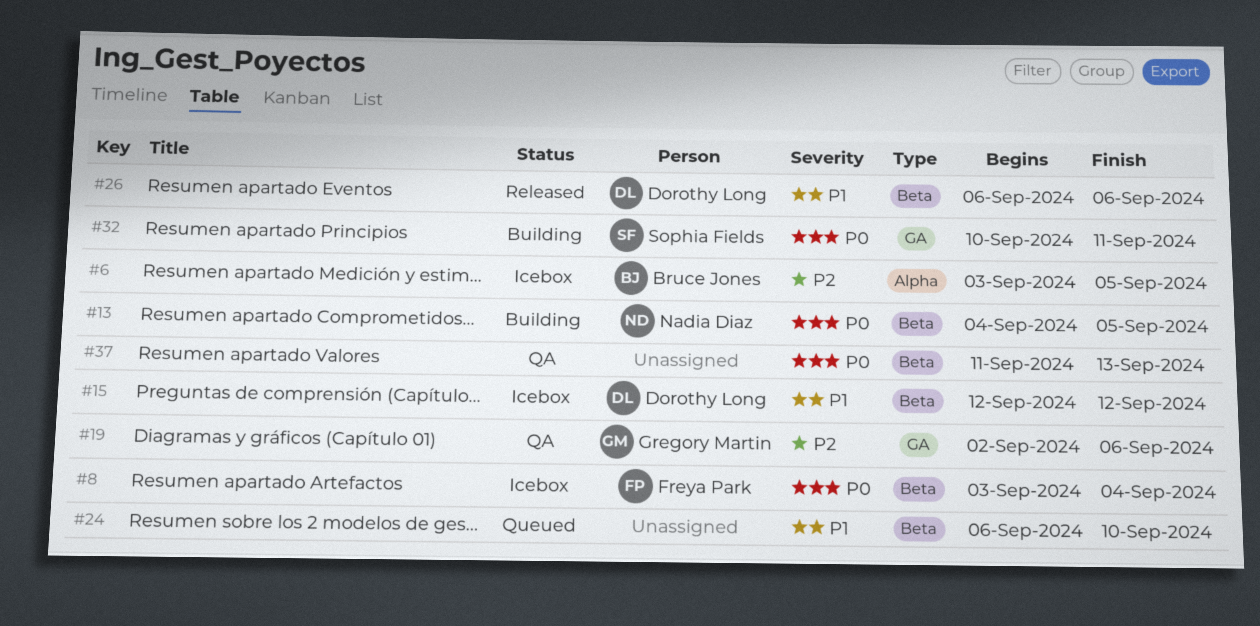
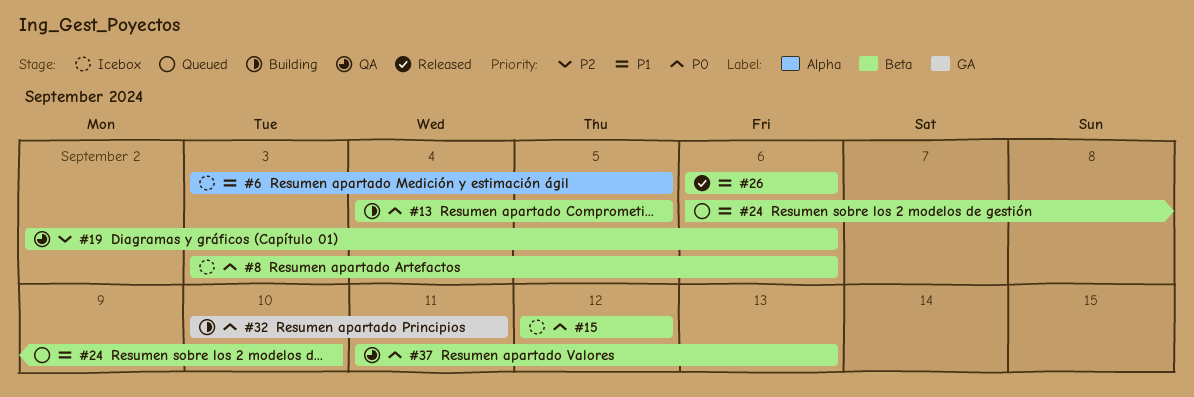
#6, priority: P2 -> P1
#8, due: Sep 4 -> Sep 6
#15, priority: P1 -> P0
#19, label: GA -> Beta

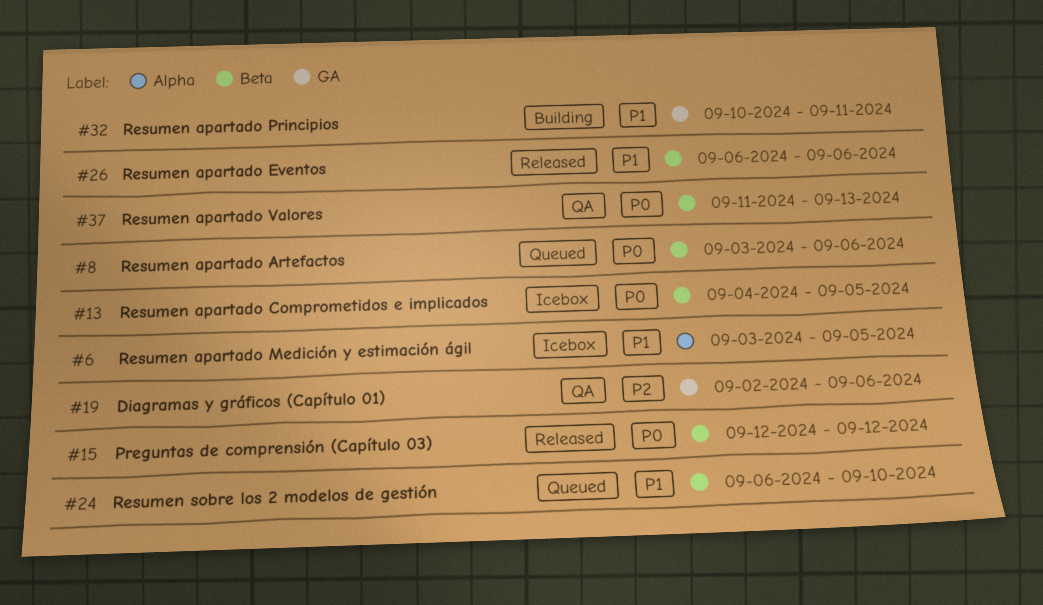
#8, status: Icebox -> Queued
#13, status: Building -> Icebox
#15, status: Icebox -> Released
#19, label: Beta -> GA
#32, priority: P0 -> P1

